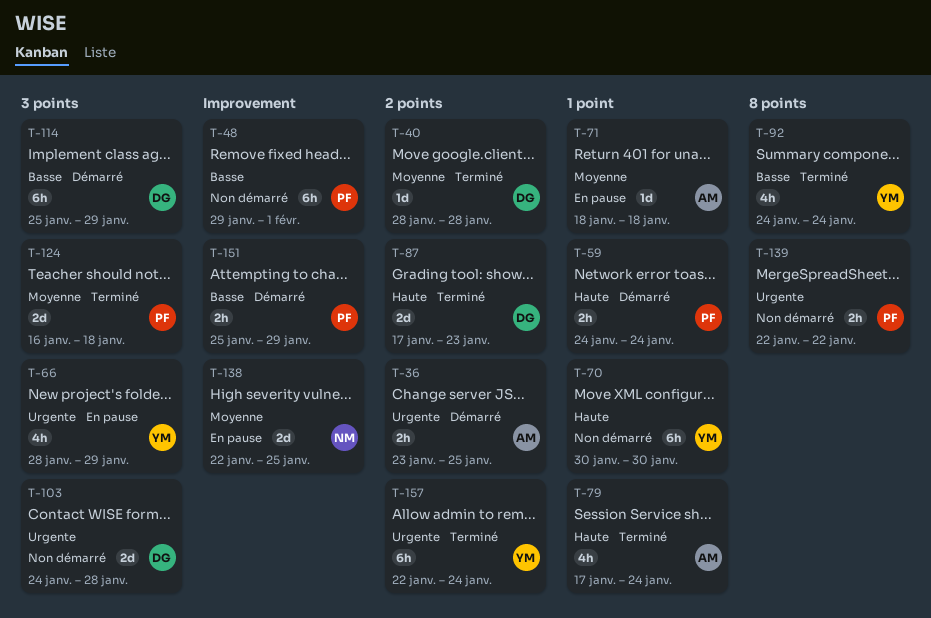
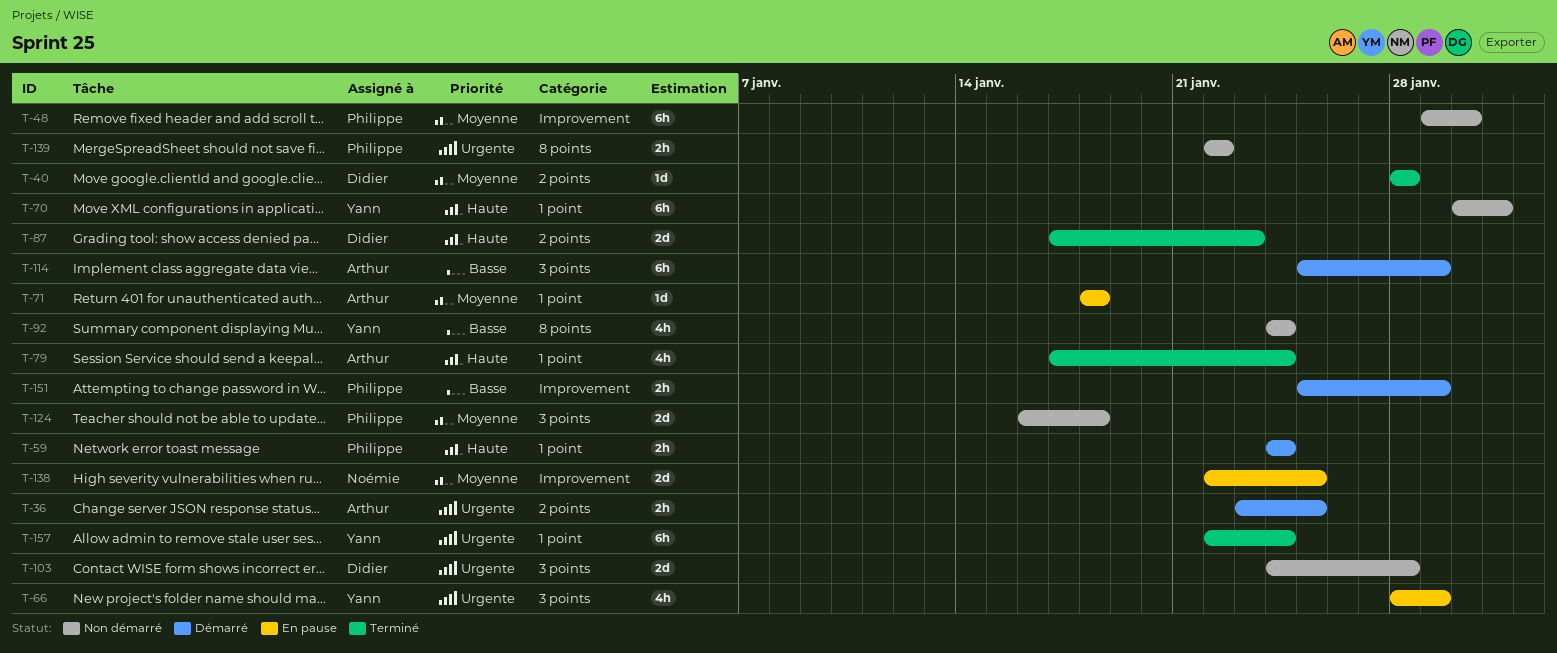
T-48, priority: Basse -> Moyenne
T-48, due: Feb 1 -> Jan 30
T-70, due: Jan 30 -> Jan 31
T-92, status: Terminé -> Non démarré
T-114, owner: Didier -> Arthur
T-124, status: Terminé -> Non démarré
T-157, label: 2 points -> 1 point

